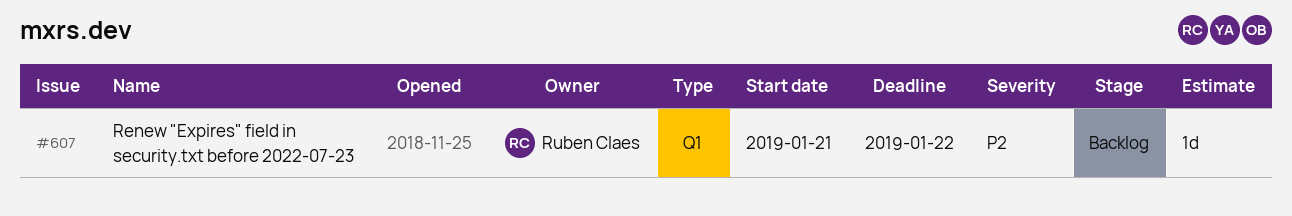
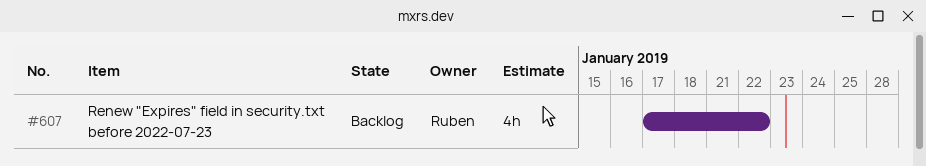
#607, estimate: 1d -> 4h
#607, start: Jan 21 -> Jan 17

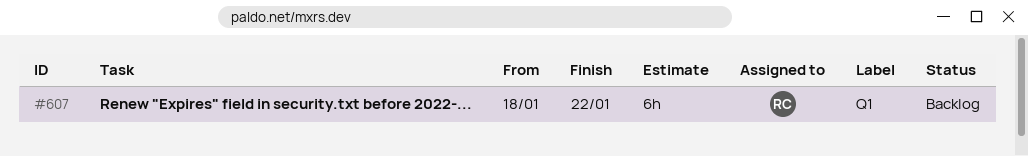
#607, estimate: 4h -> 6h
#607, start: Jan 17 -> Jan 18

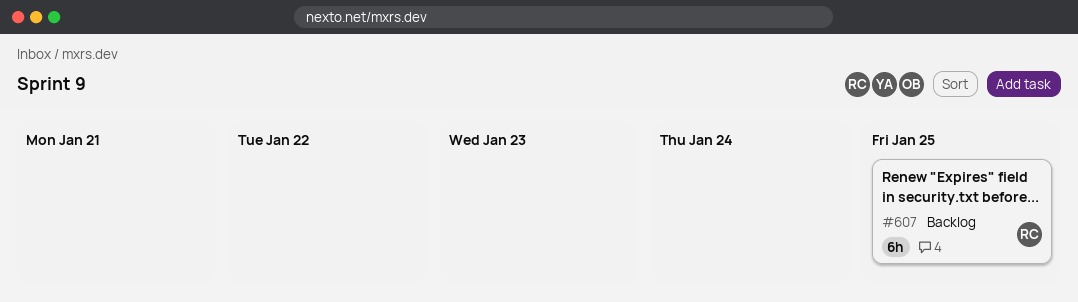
#607, due: Jan 22 -> Jan 25

